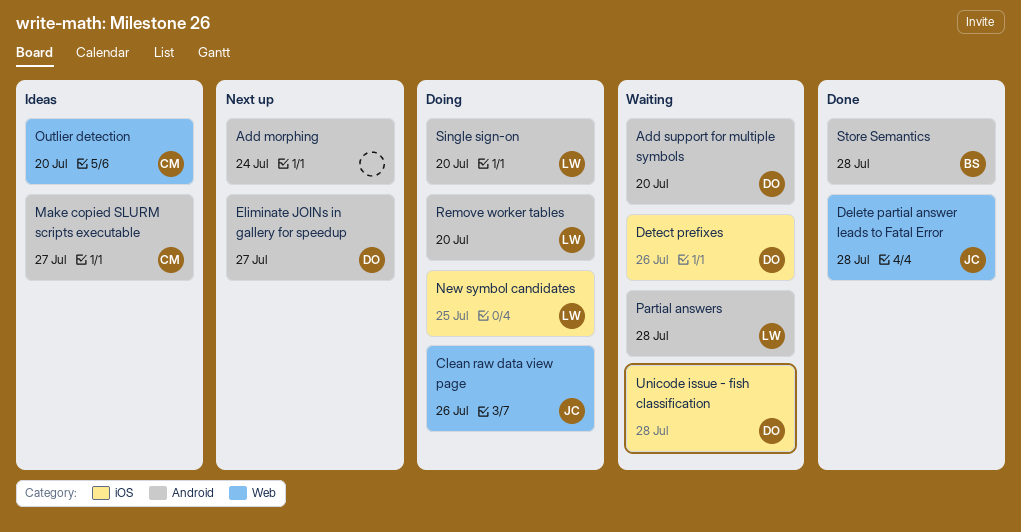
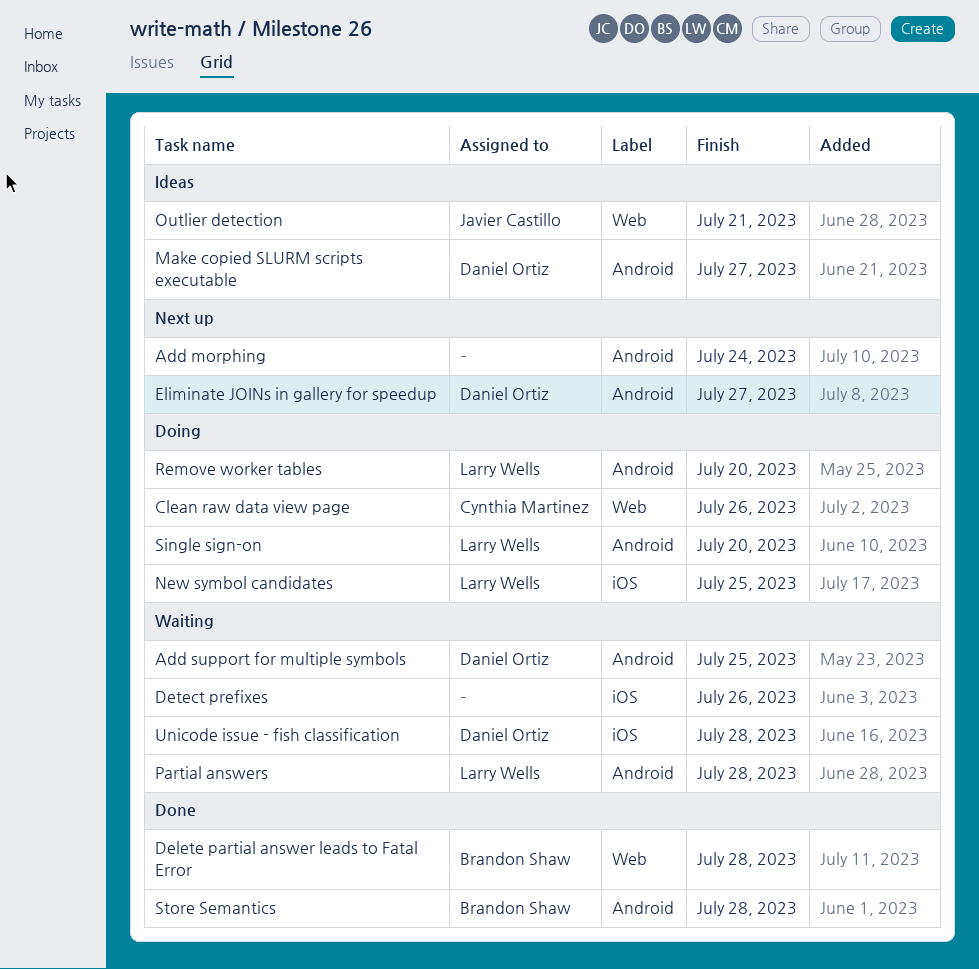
Add support for multiple symbols, due: Jul 20 -> Jul 25
Clean raw data view page, owner: Javier Castillo -> Cynthia Martinez
Delete partial answer leads to Fatal Error, owner: Javier Castillo -> Brandon Shaw
Detect prefixes, owner: Daniel Ortiz -> none
Make copied SLURM scripts executable, owner: Cynthia Martinez -> Daniel Ortiz
Outlier detection, owner: Cynthia Martinez -> Javier Castillo
Outlier detection, due: Jul 20 -> Jul 21

